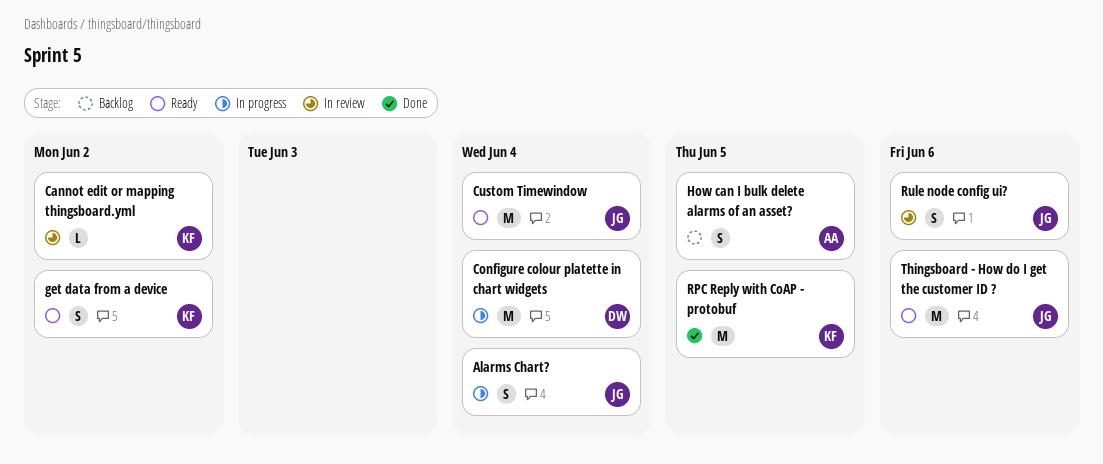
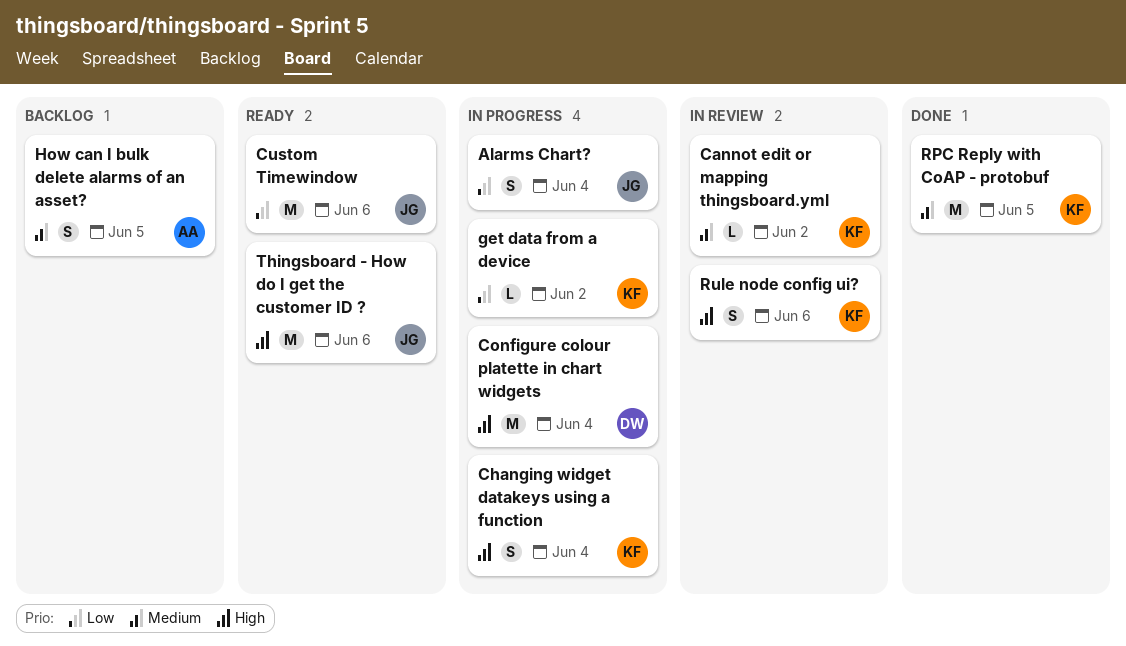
Changing widget datakeys using a function: none -> present
Custom Timewindow, due: Jun 4 -> Jun 6
get data from a device, status: Ready -> In progress
get data from a device, estimate: S -> L
Rule node config ui?, owner: JG -> KF

